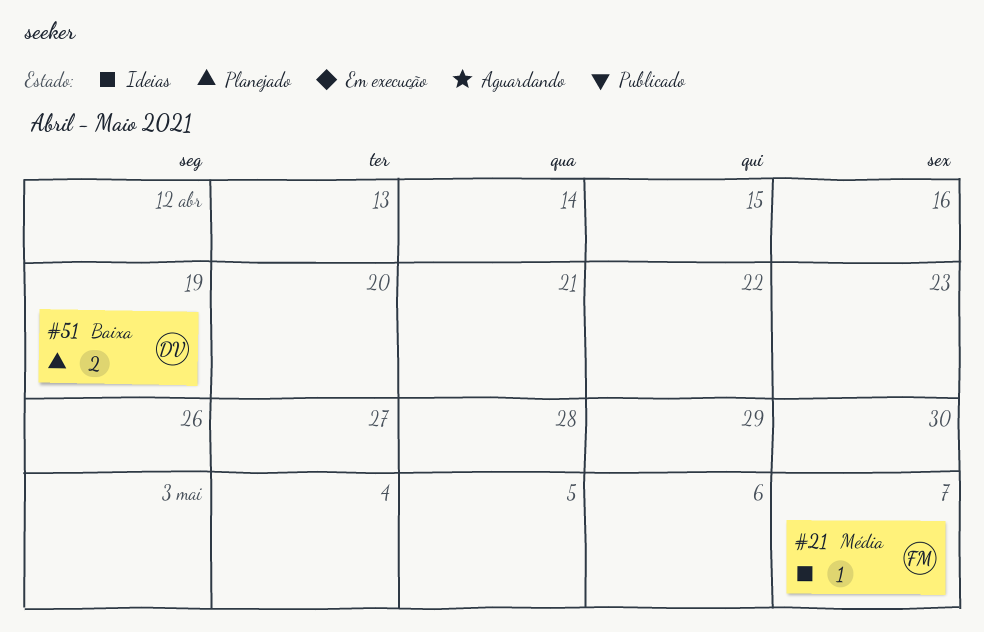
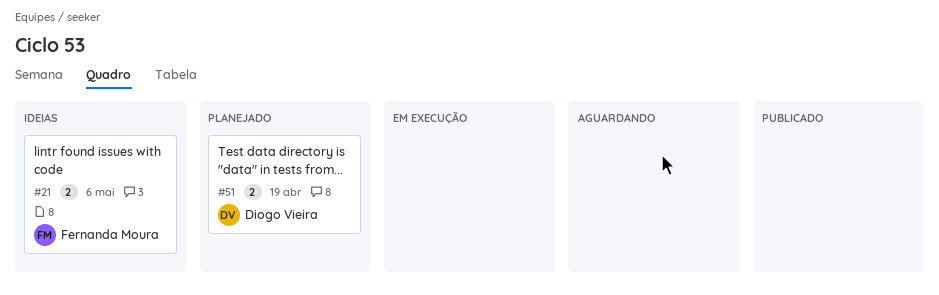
#21, estimate: 1 -> 2
#21, due: May 7 -> May 6

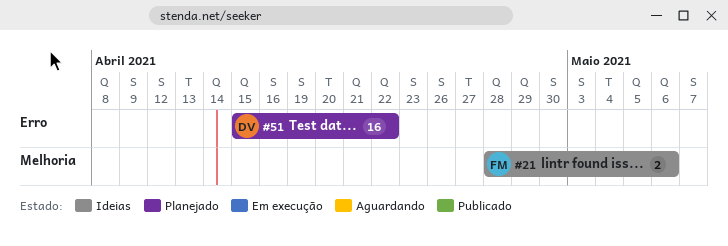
#51, estimate: 2 -> 16
#51, due: Apr 19 -> Apr 22

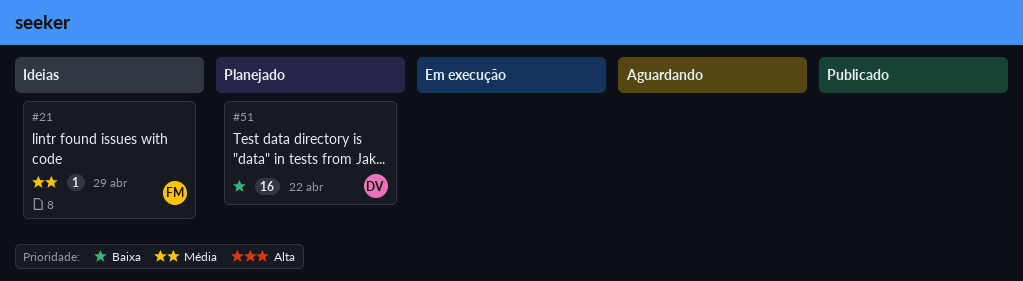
#21, estimate: 2 -> 1
#21, due: May 6 -> Apr 29

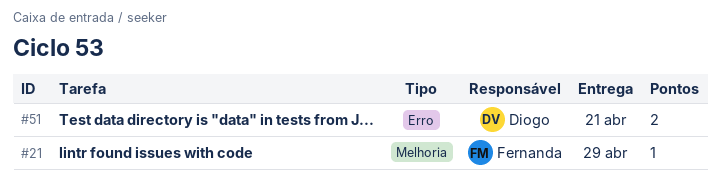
#51, estimate: 16 -> 2
#51, due: Apr 22 -> Apr 21

